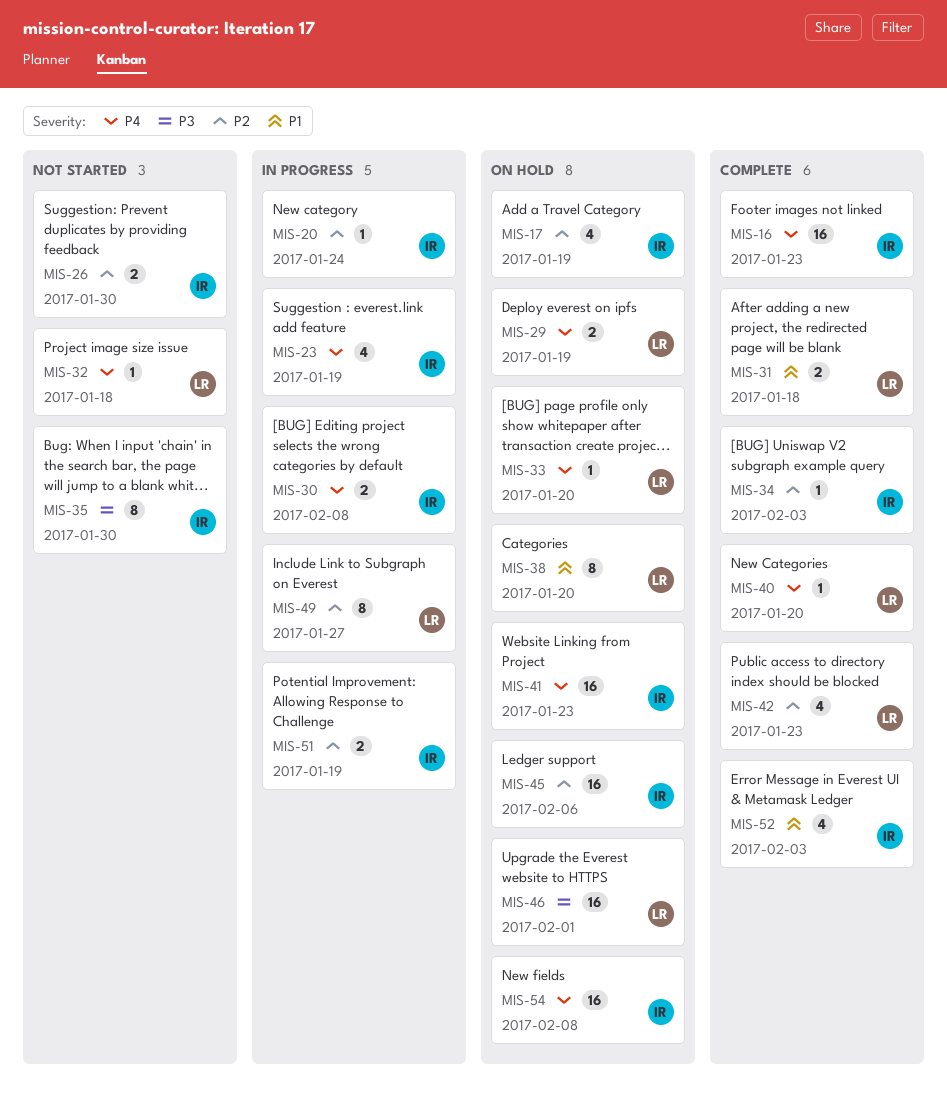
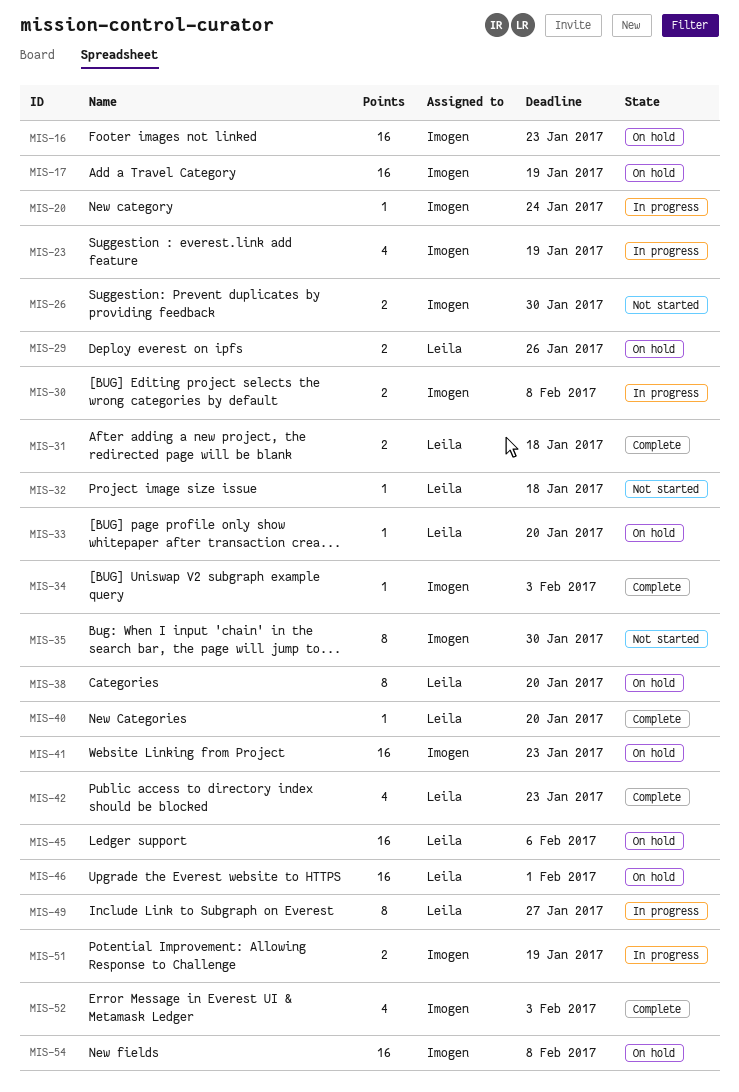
MIS-16, status: Complete -> On hold
MIS-17, estimate: 4 -> 16
MIS-29, due: Jan 19 -> Jan 26
MIS-45, owner: Imogen -> Leila

